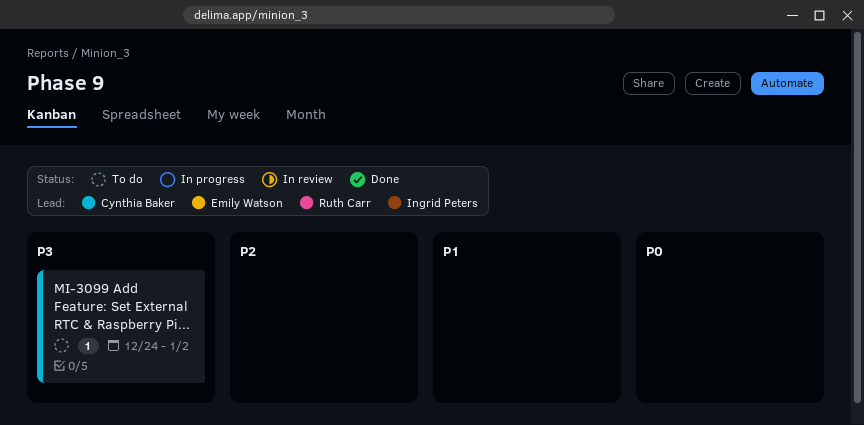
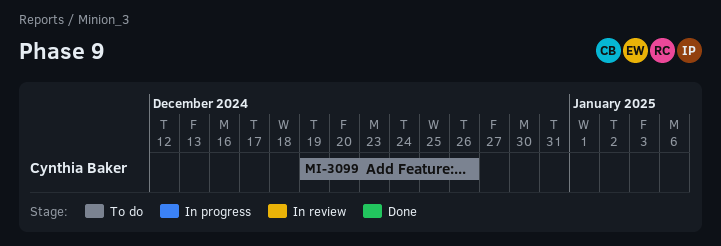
MI-3099, start: Dec 24 -> Dec 19
MI-3099, due: Jan 2 -> Dec 26

